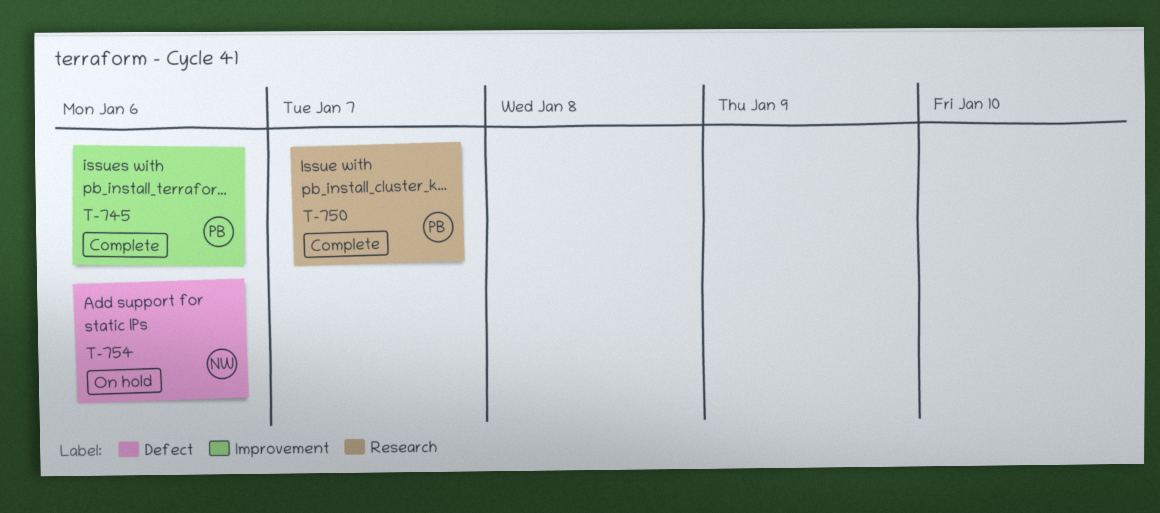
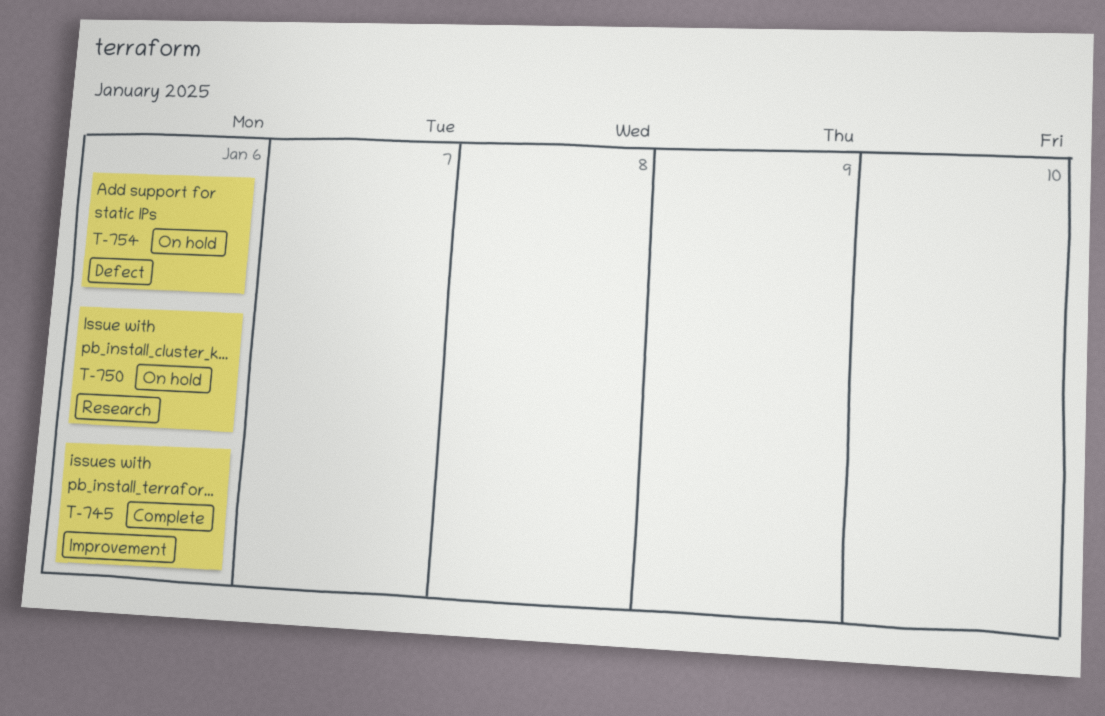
T-750, status: Complete -> On hold
T-750, due: Jan 7 -> Jan 6

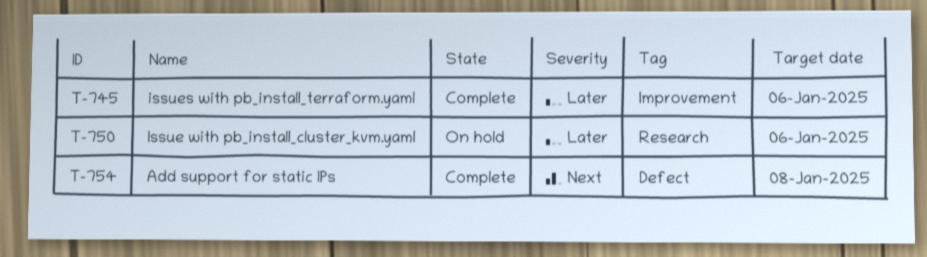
T-754, status: On hold -> Complete
T-754, due: Jan 6 -> Jan 8

